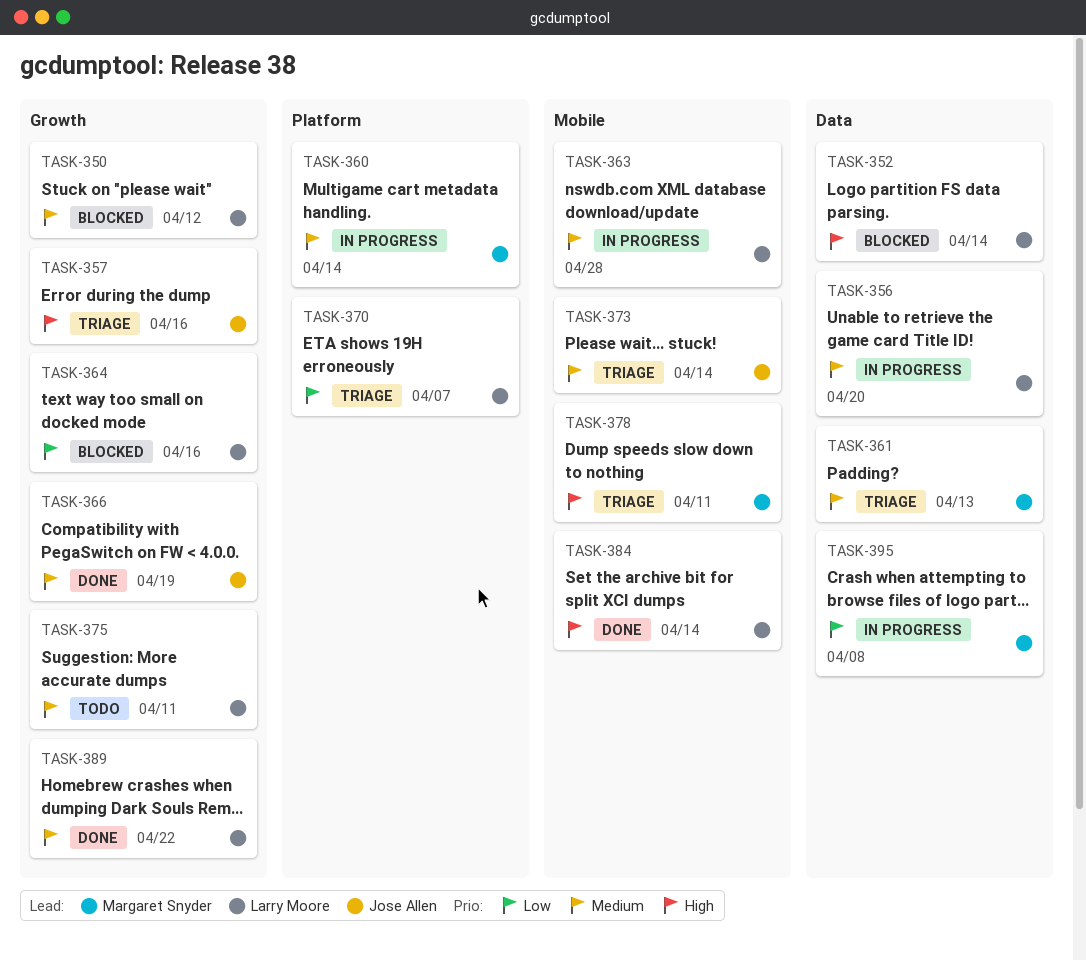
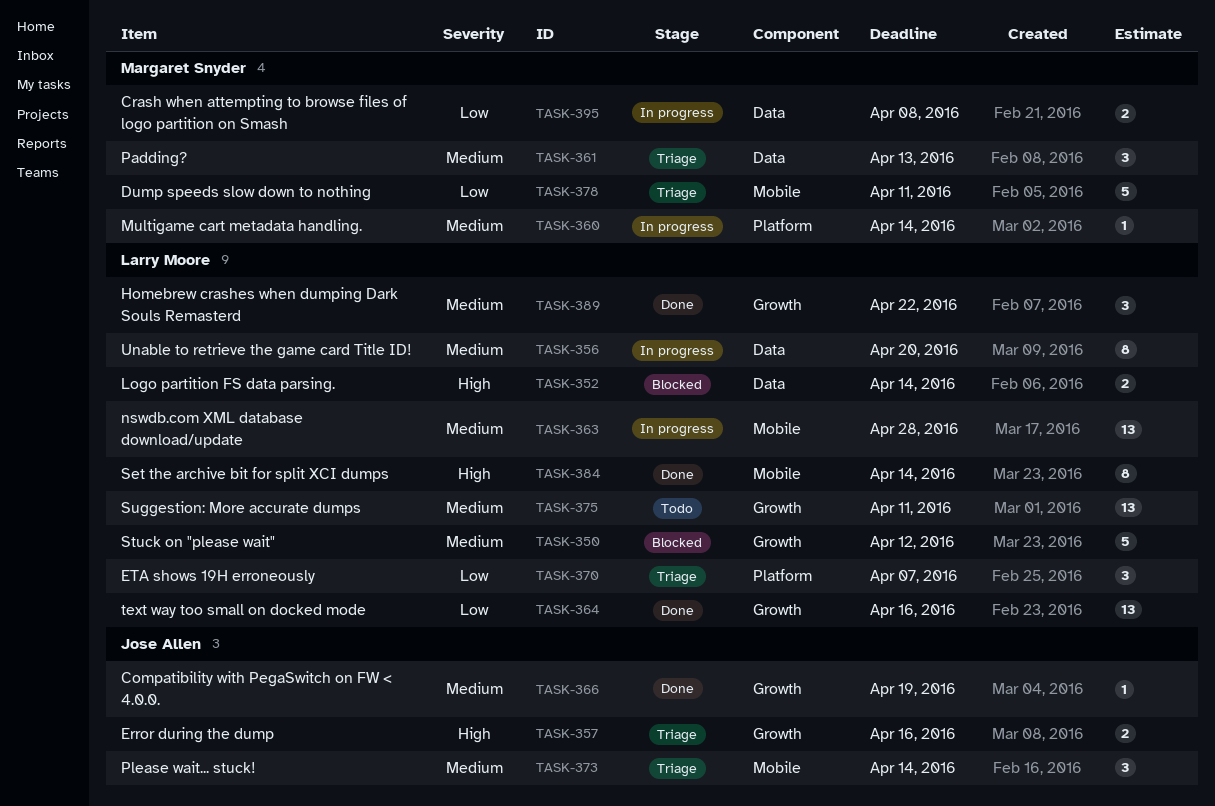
TASK-364, status: Blocked -> Done
TASK-378, priority: High -> Low

